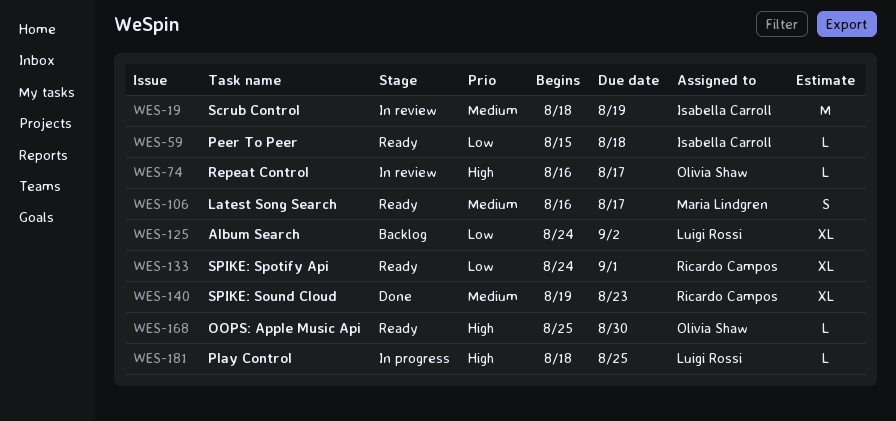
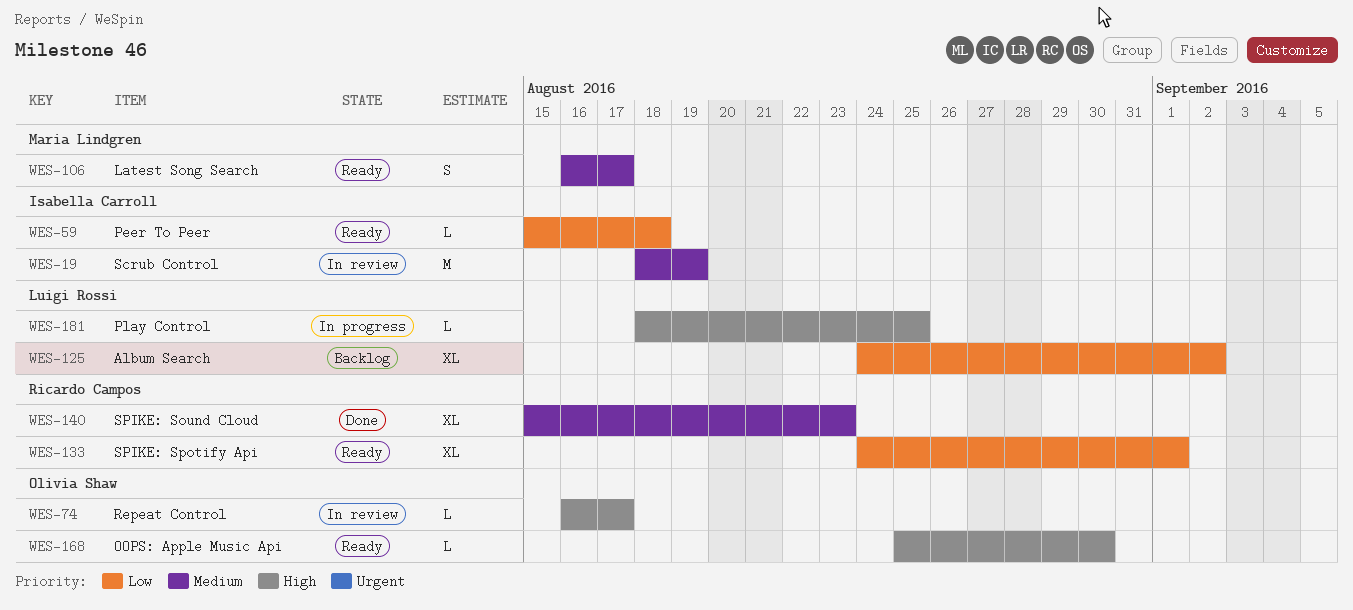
WES-140, start: Aug 19 -> Aug 15

